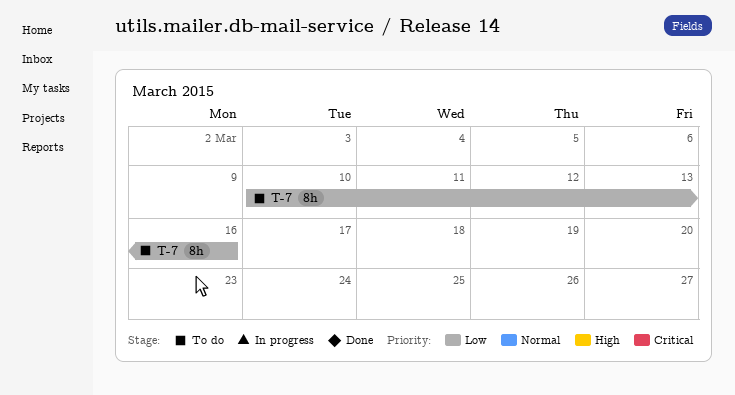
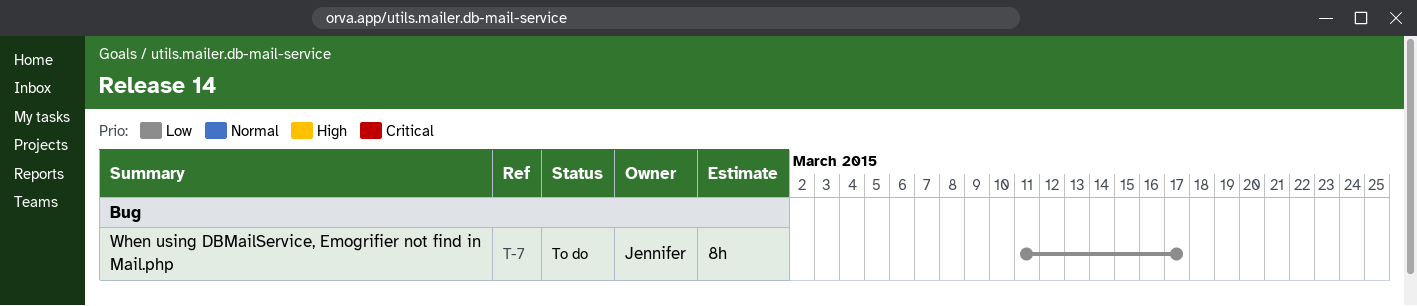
T-7, start: Mar 10 -> Mar 11
T-7, due: Mar 16 -> Mar 17

